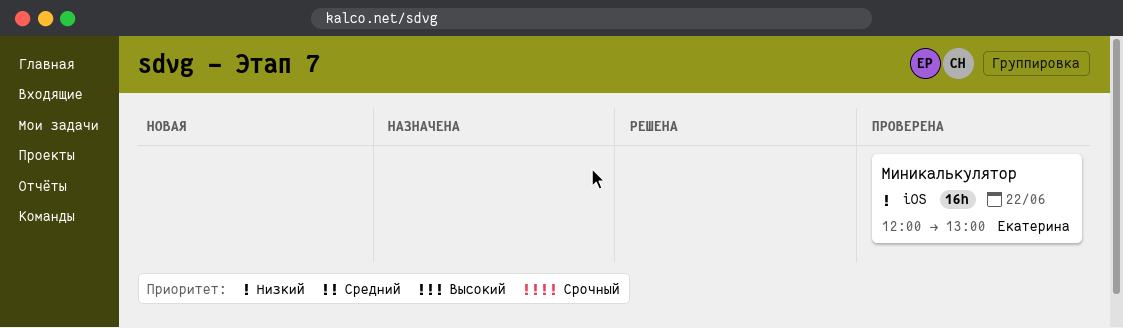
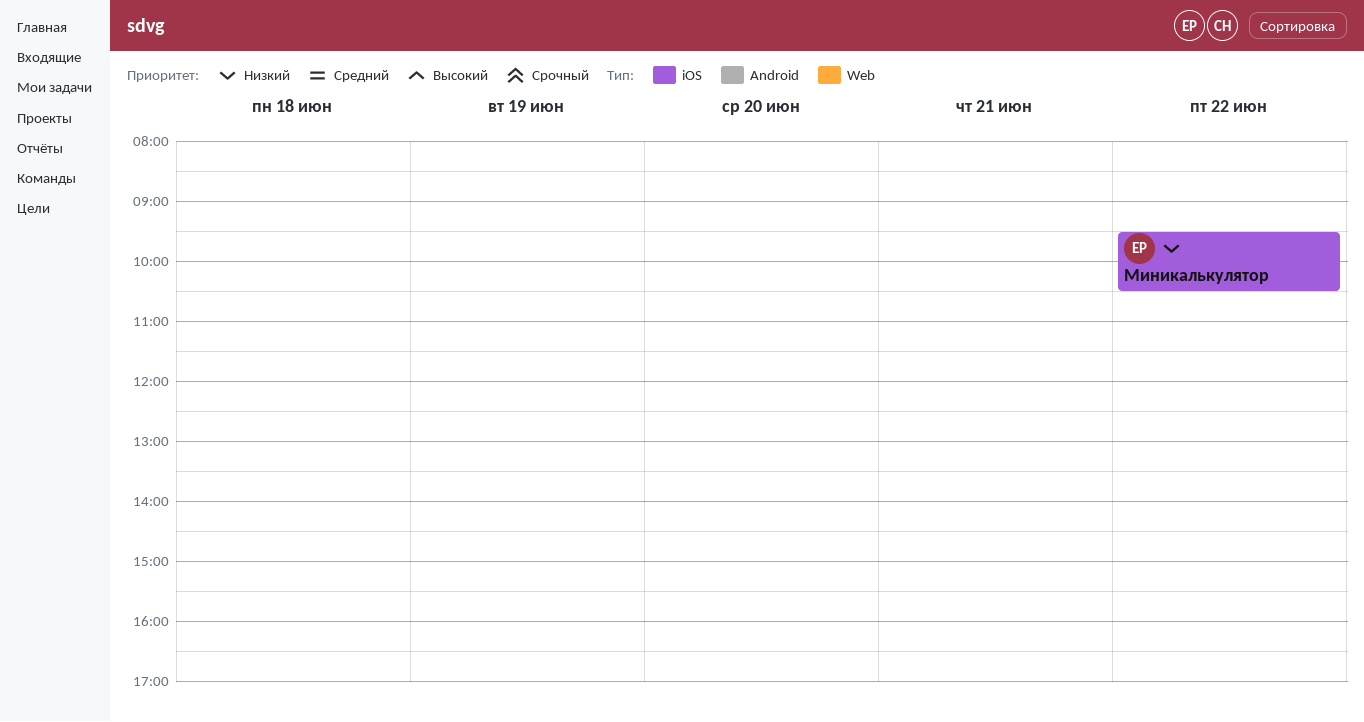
Миникалькулятор, begins: 12:00 -> 09:30
Миникалькулятор, ends: 13:00 -> 10:30

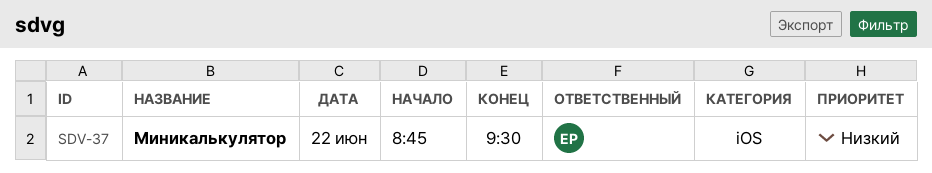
Миникалькулятор, begins: 09:30 -> 08:45
Миникалькулятор, ends: 10:30 -> 09:30

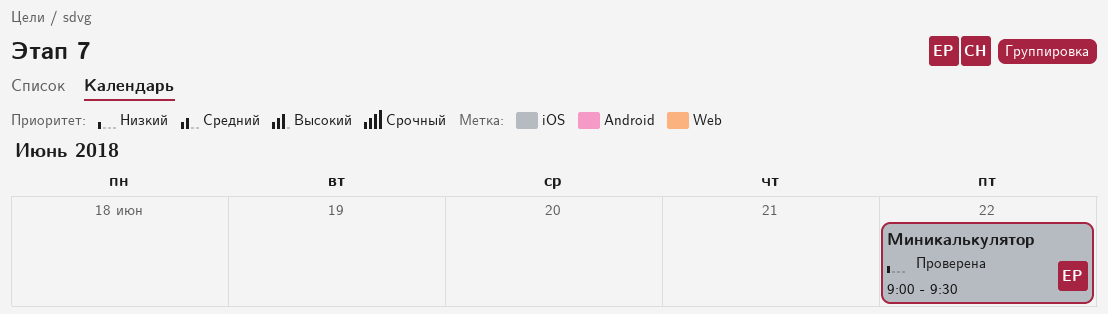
Миникалькулятор, begins: 08:45 -> 09:00

